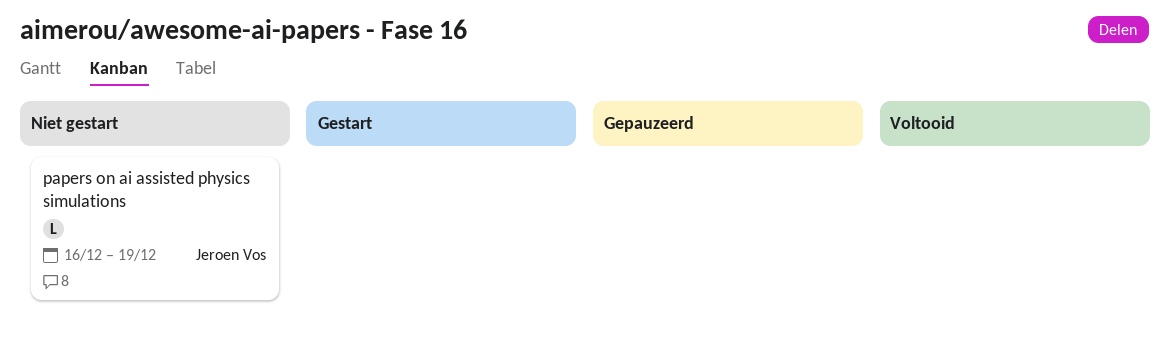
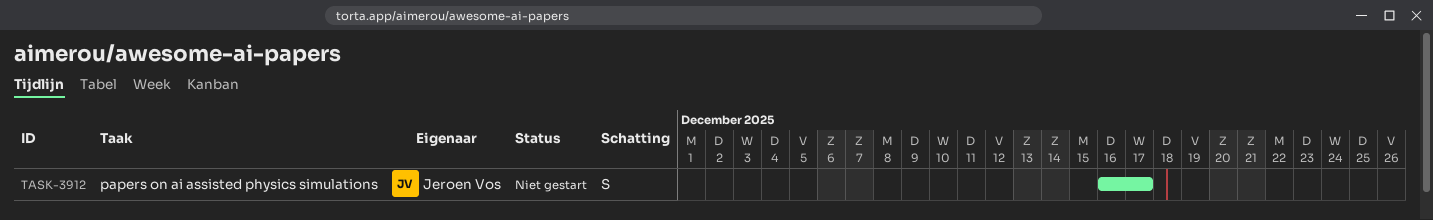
papers on ai assisted physics simulations, estimate: L -> S
papers on ai assisted physics simulations, due: Dec 19 -> Dec 17

